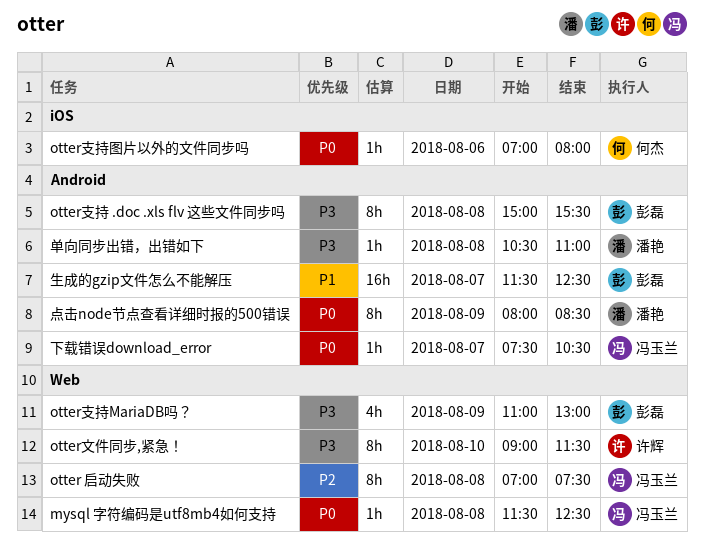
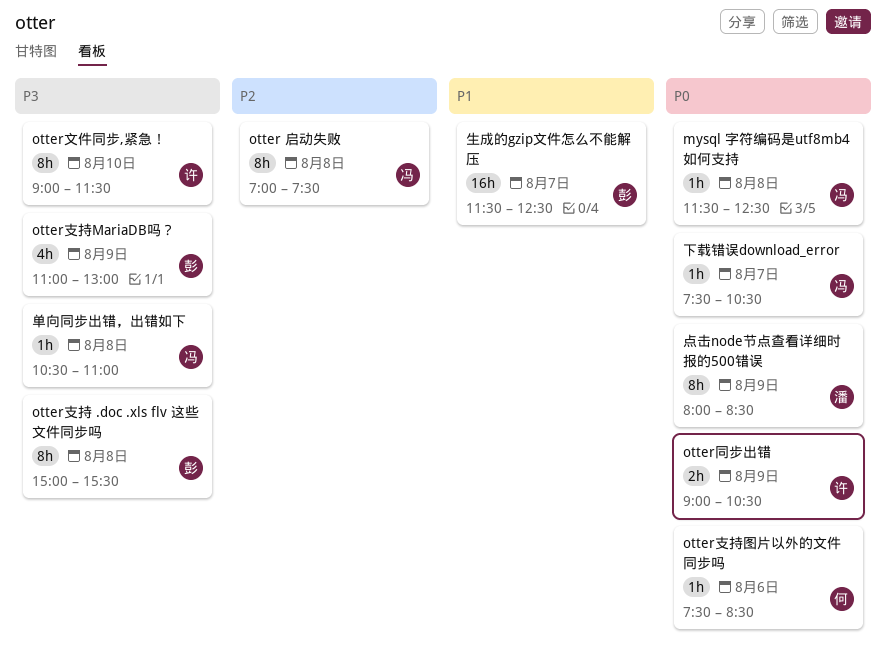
otter同步出错: none -> present
otter支持图片以外的文件同步吗, begins: 07:00 -> 07:30
otter支持图片以外的文件同步吗, ends: 08:00 -> 08:30
单向同步出错，出错如下, owner: 潘艳 -> 冯玉兰

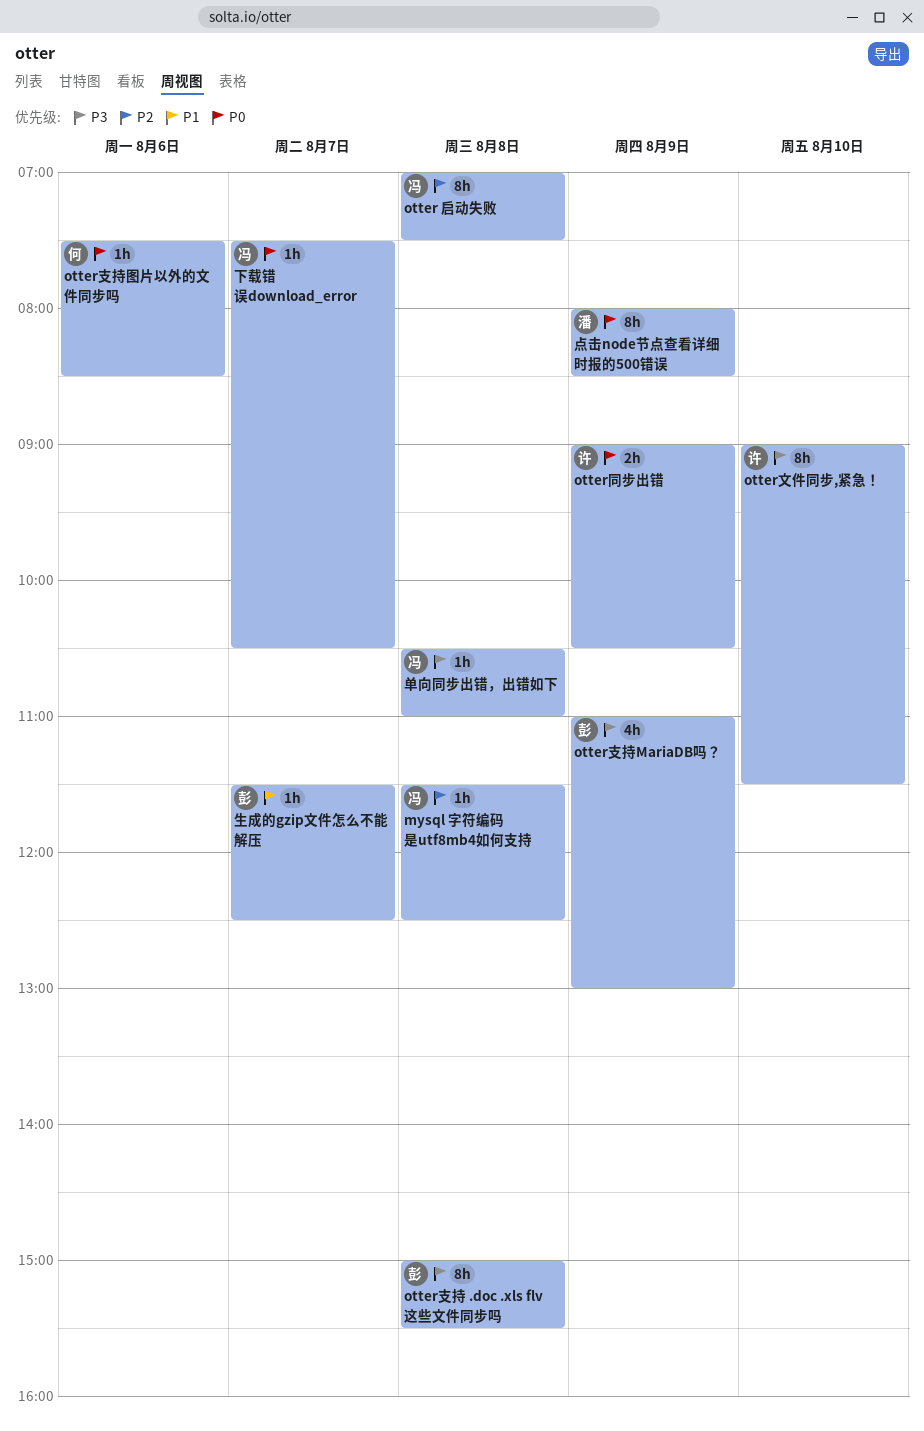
mysql 字符编码是utf8mb4如何支持, priority: P0 -> P2
生成的gzip文件怎么不能解压, estimate: 16h -> 1h

